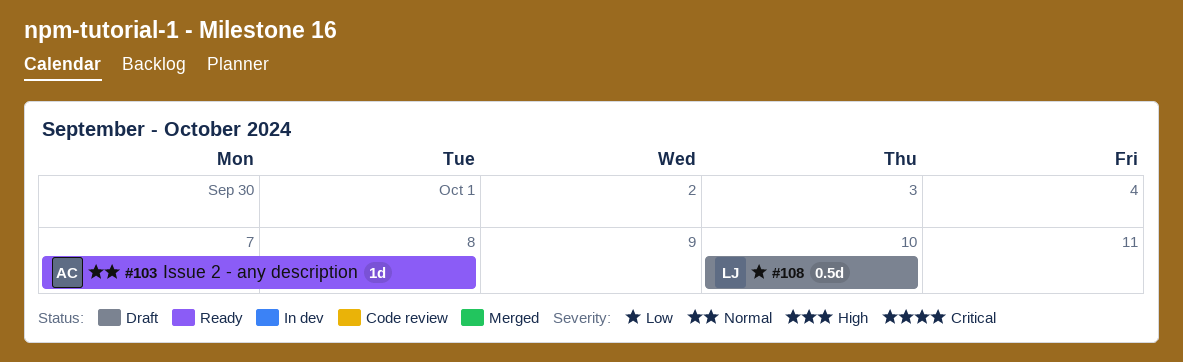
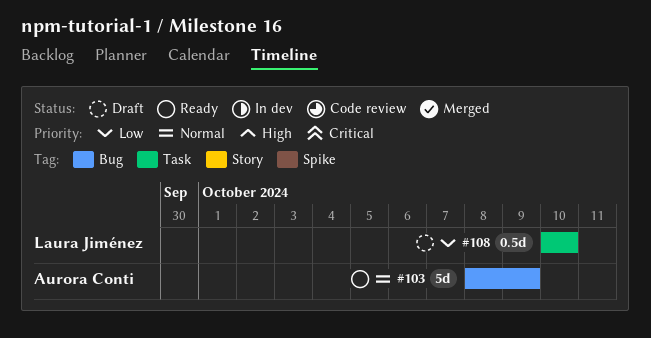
#103, estimate: 1d -> 5d
#103, start: Oct 7 -> Oct 8
#103, due: Oct 8 -> Oct 9

